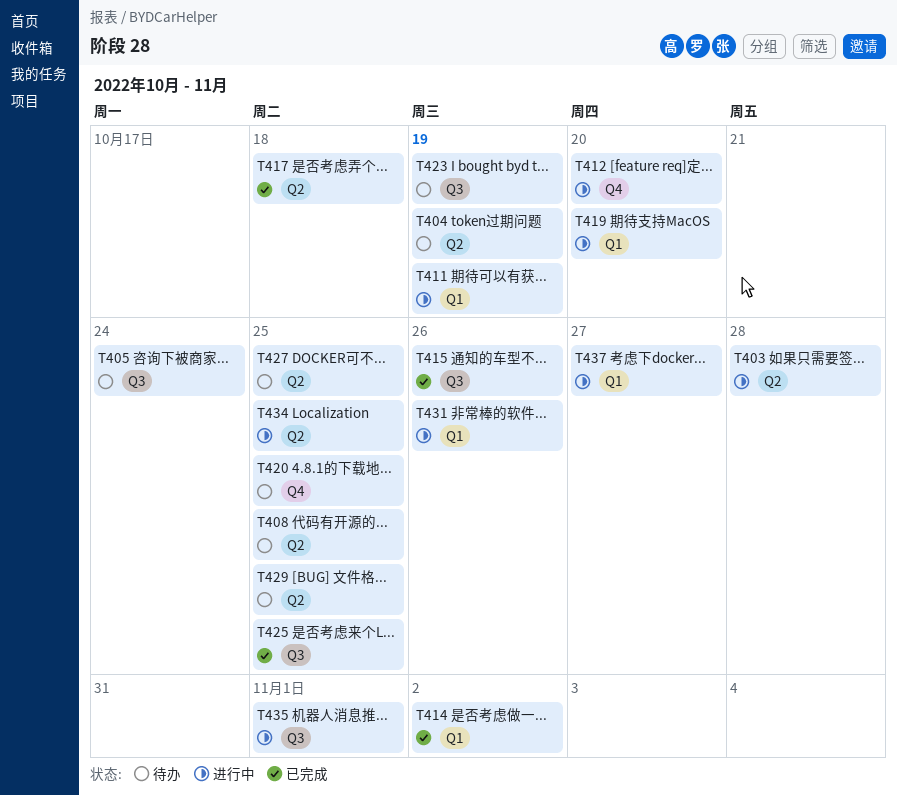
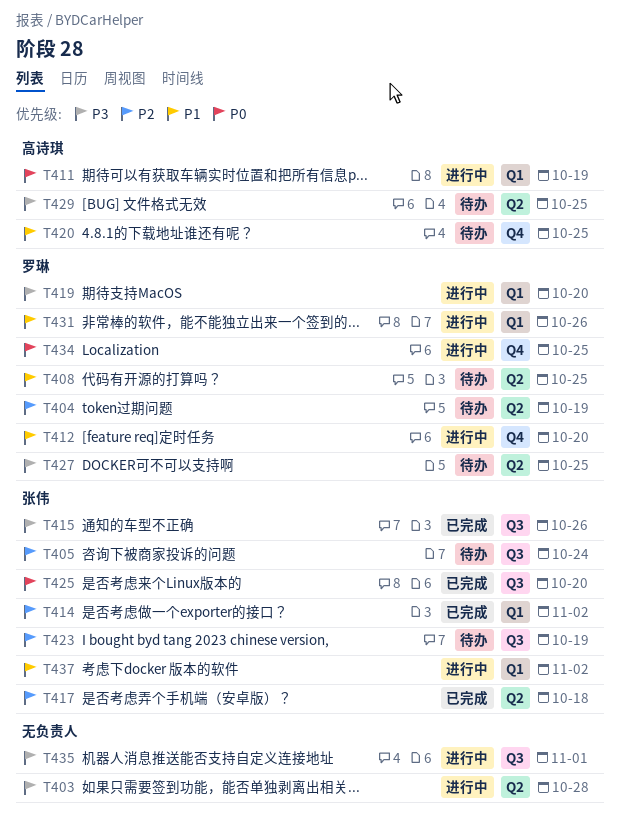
T425, due: Oct 25 -> Oct 20
T434, label: Q2 -> Q4
T437, due: Oct 27 -> Nov 2

